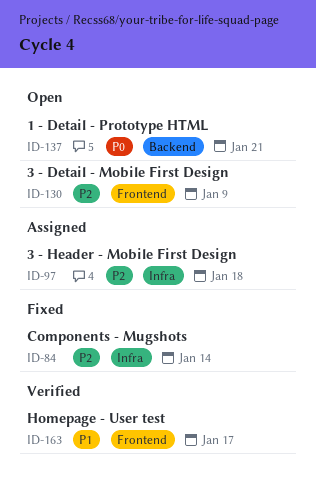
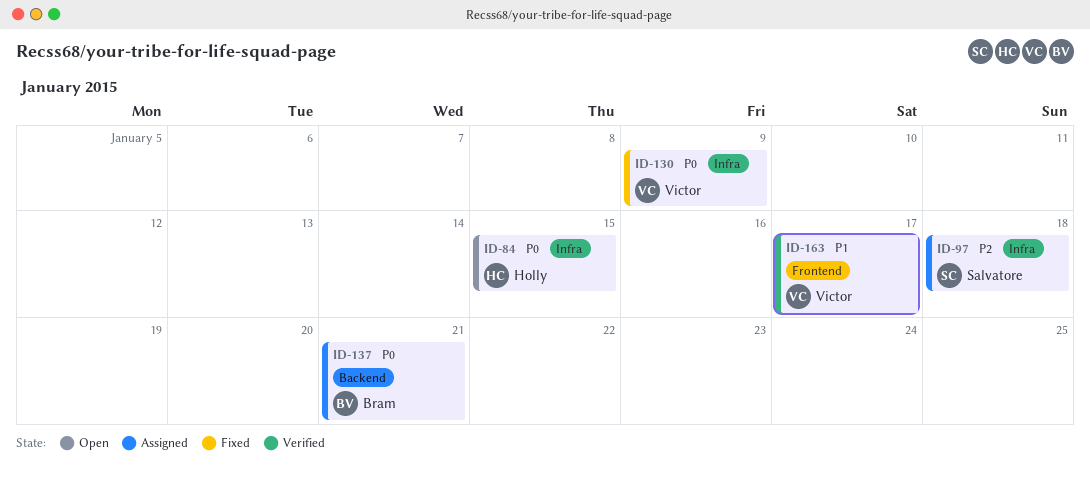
ID-84, status: Fixed -> Open
ID-84, priority: P2 -> P0
ID-84, due: Jan 14 -> Jan 15
ID-130, status: Open -> Fixed
ID-130, priority: P2 -> P0
ID-130, label: Frontend -> Infra
ID-137, status: Open -> Assigned

